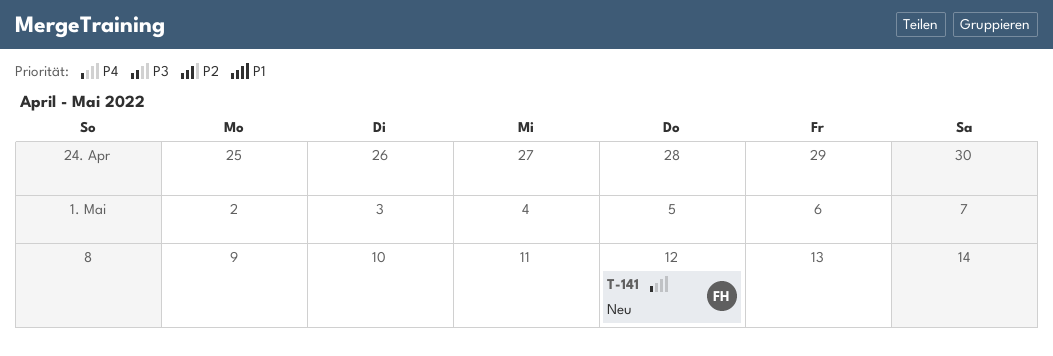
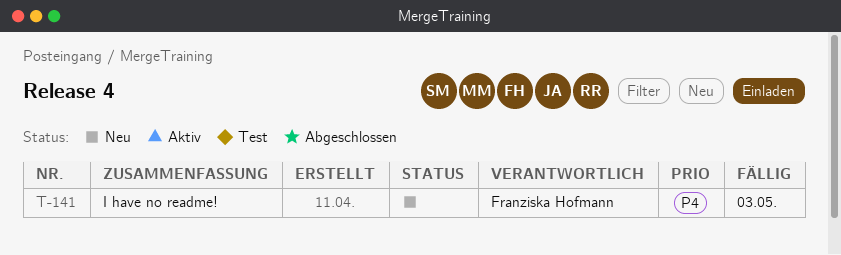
T-141, due: May 12 -> May 3

